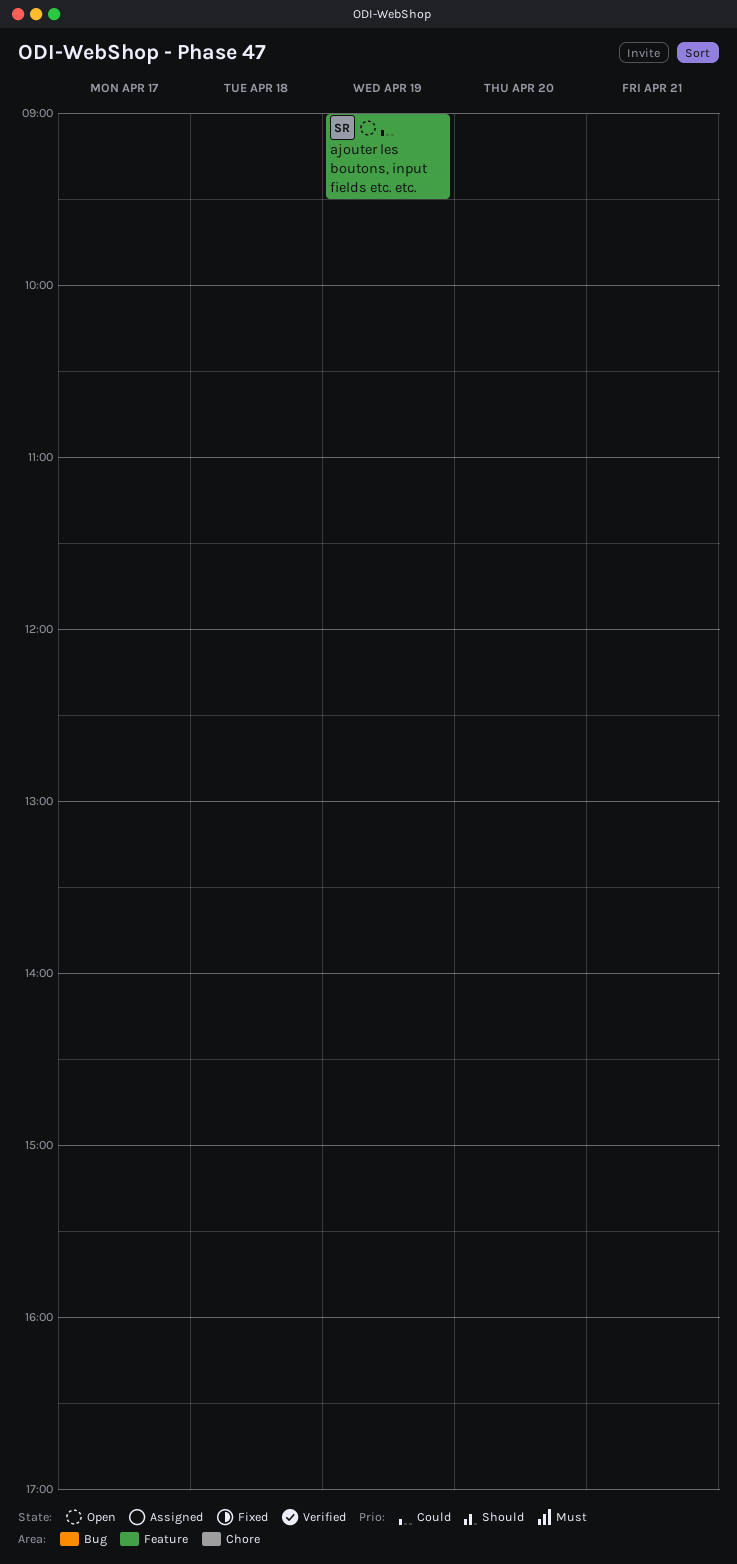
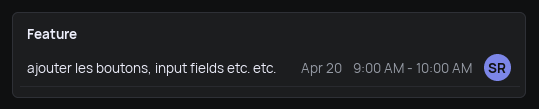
ajouter les boutons, input fields etc. etc., day: Apr 19 -> Apr 20
ajouter les boutons, input fields etc. etc., ends: 09:30 -> 10:00

